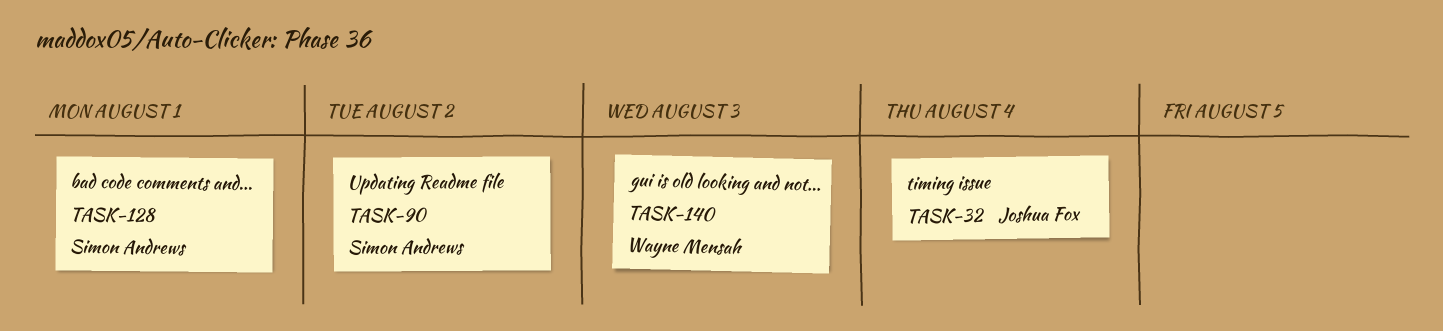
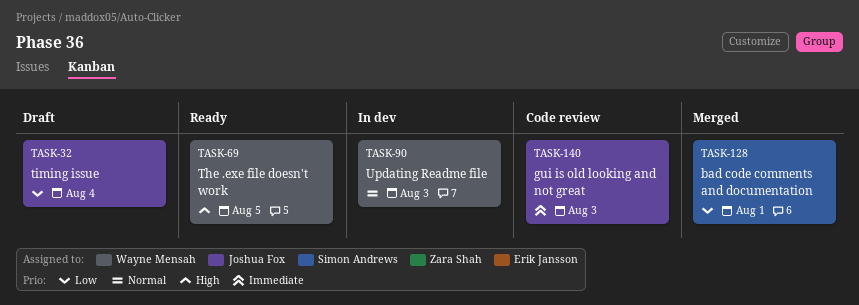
TASK-69: none -> present
TASK-90, owner: Simon Andrews -> Wayne Mensah
TASK-90, due: Aug 2 -> Aug 3
TASK-140, owner: Wayne Mensah -> Joshua Fox

